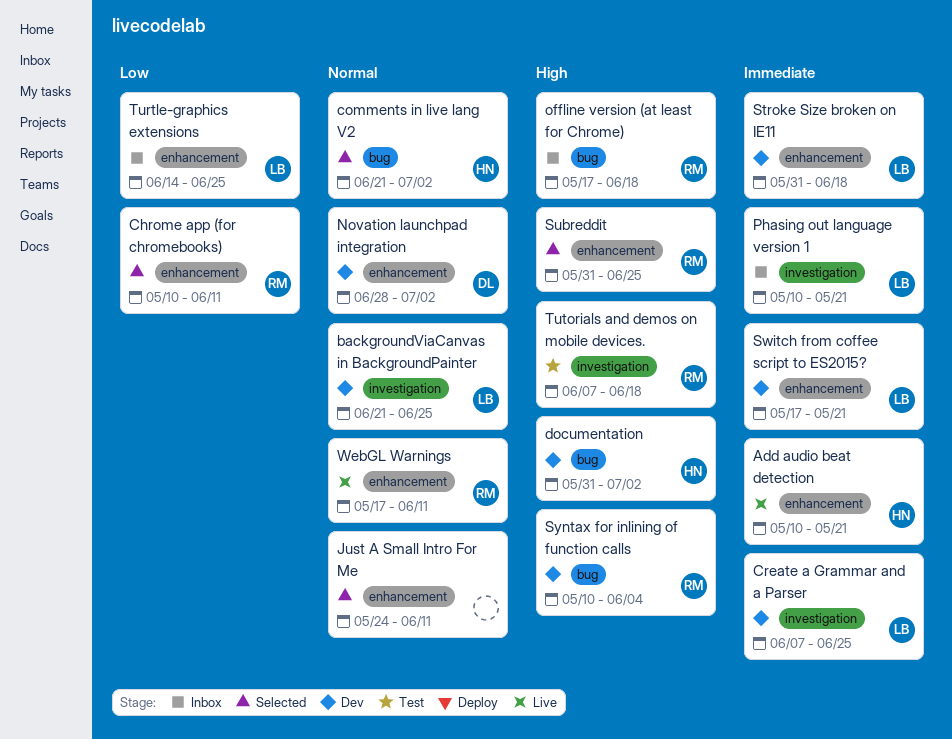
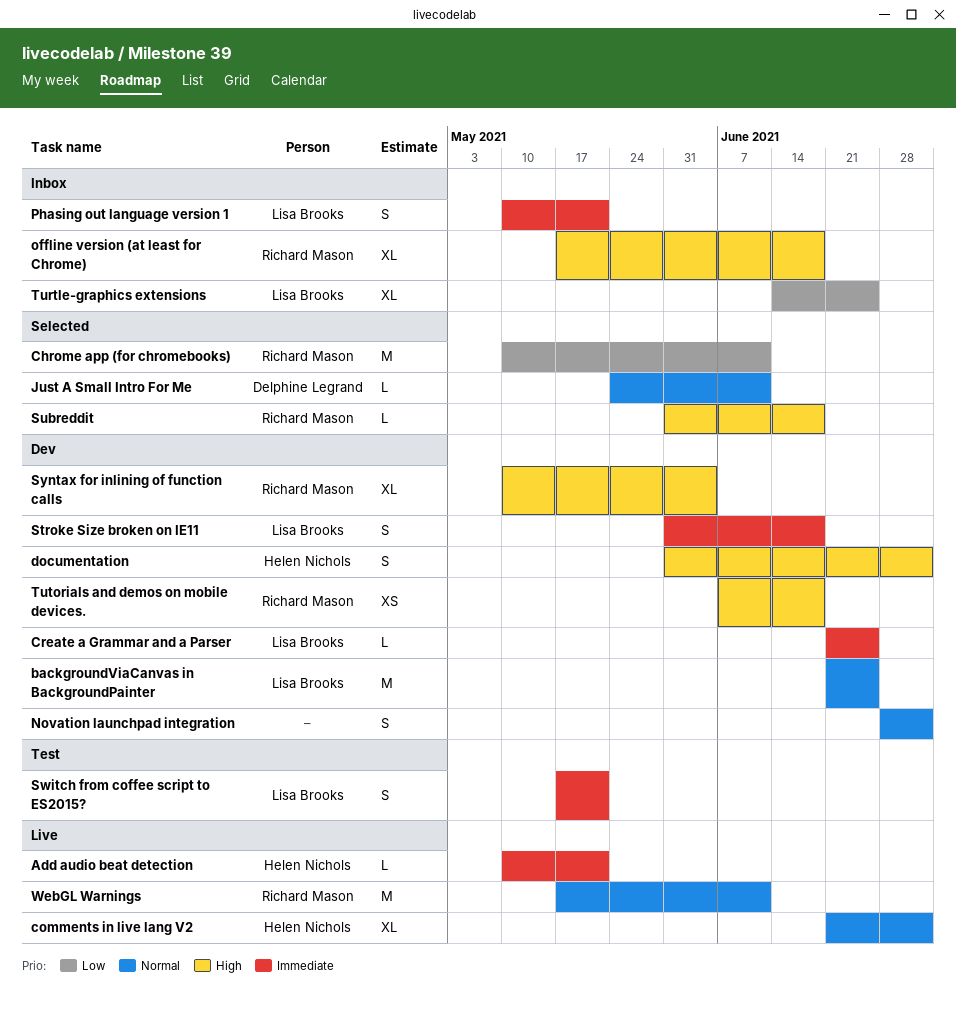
comments in live lang V2, status: Selected -> Live
Create a Grammar and a Parser, start: Jun 7 -> Jun 21
Just A Small Intro For Me, owner: none -> Delphine Legrand
Novation launchpad integration, owner: Delphine Legrand -> none
Subreddit, due: Jun 25 -> Jun 18
Switch from coffee script to ES2015?, status: Dev -> Test
Tutorials and demos on mobile devices., status: Test -> Dev

